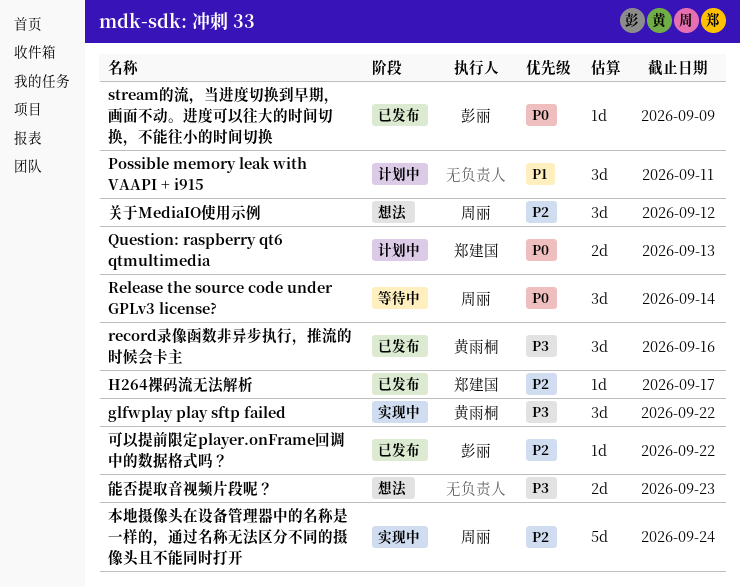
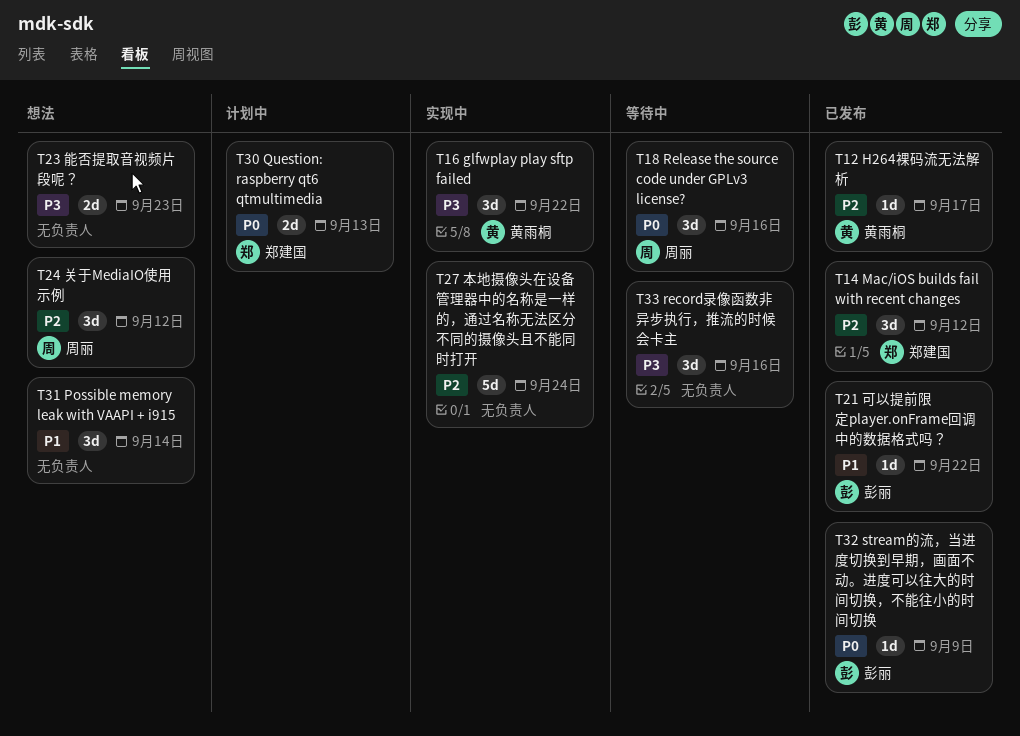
H264裸码流无法解析, owner: 郑建国 -> 黄雨桐
Mac/iOS builds fail with recent changes: none -> present
Possible memory leak with VAAPI + i915, status: 计划中 -> 想法
Possible memory leak with VAAPI + i915, due: Sep 11 -> Sep 14
record录像函数非异步执行，推流的时候会卡主, status: 已发布 -> 等待中
record录像函数非异步执行，推流的时候会卡主, owner: 黄雨桐 -> none
Release the source code under GPLv3 license?, due: Sep 14 -> Sep 16
可以提前限定player.onFrame回调中的数据格式吗？, priority: P2 -> P1
本地摄像头在设备管理器中的名称是一样的，通过名称无法区分不同的摄像头且不能同时打开, owner: 周丽 -> none

